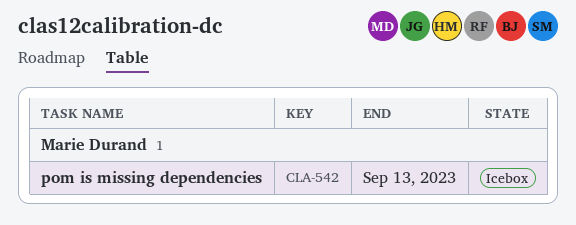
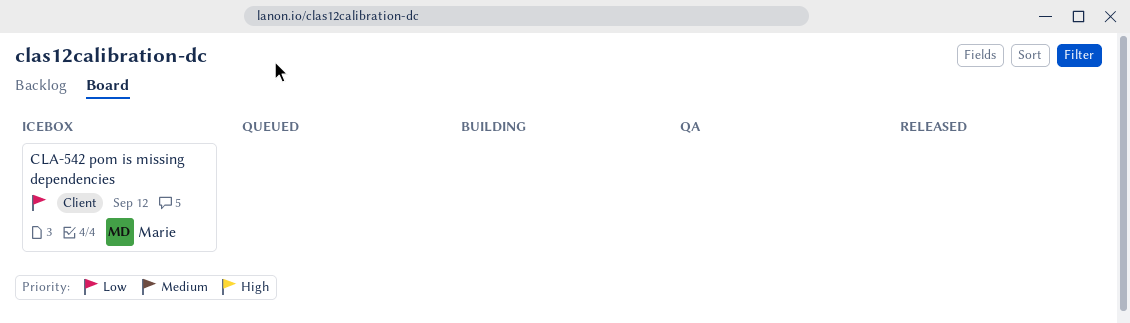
CLA-542, due: Sep 13 -> Sep 12

